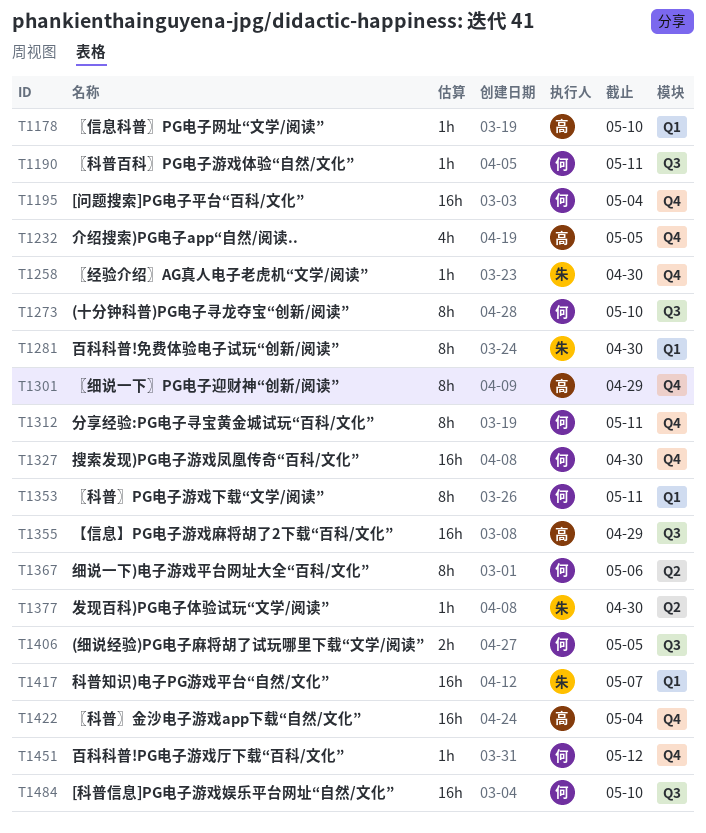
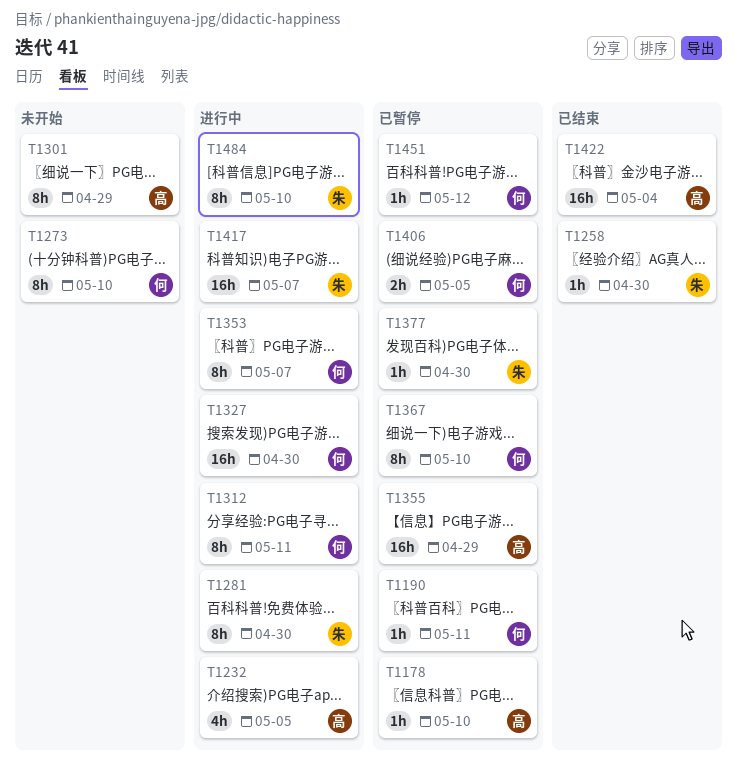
T1195: present -> none
T1353, due: May 11 -> May 7
T1367, due: May 6 -> May 10
T1484, owner: 何 -> 朱
T1484, estimate: 16h -> 8h

